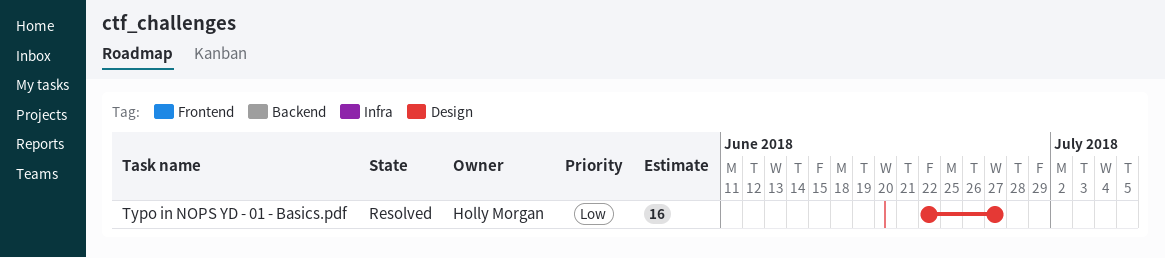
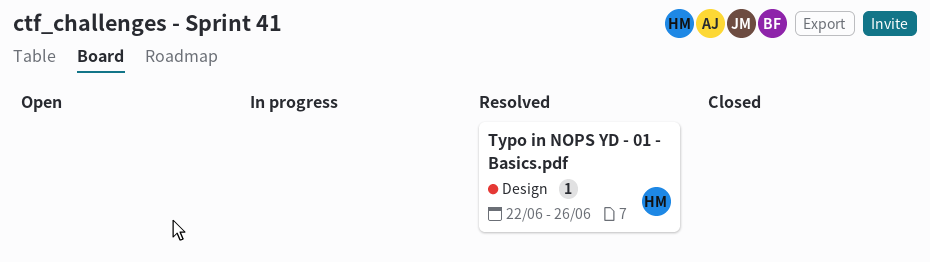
Typo in NOPS YD - 01 - Basics.pdf, estimate: 16 -> 1
Typo in NOPS YD - 01 - Basics.pdf, due: Jun 27 -> Jun 26

